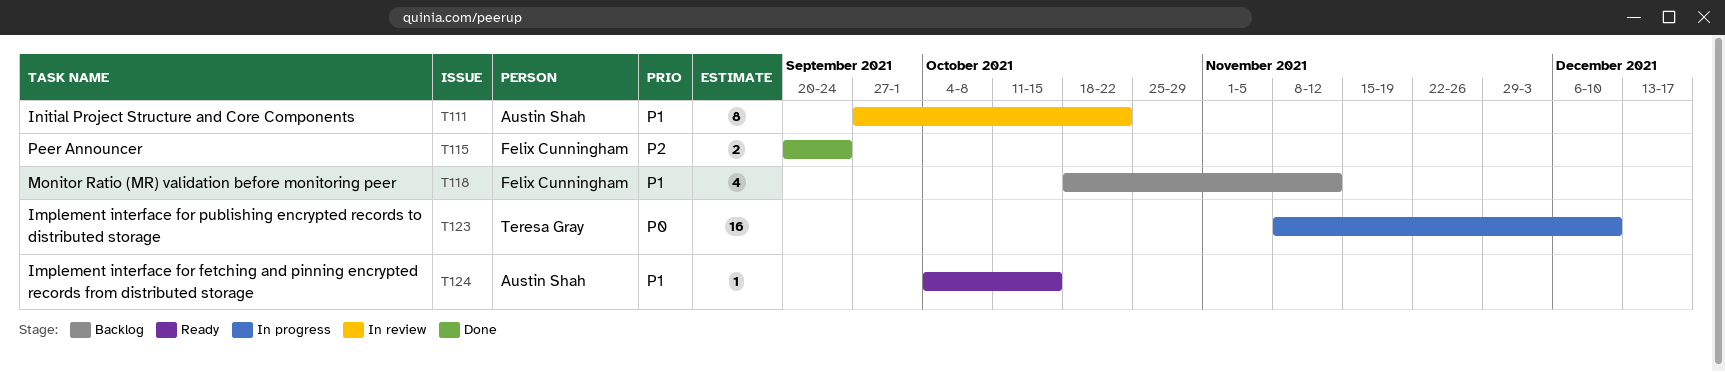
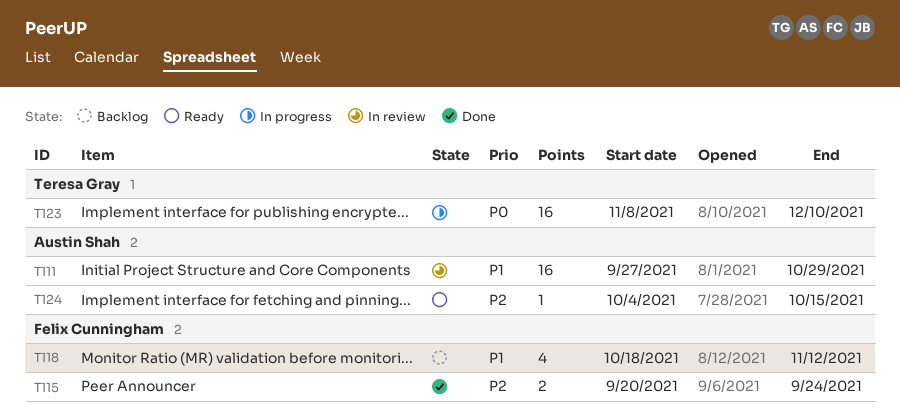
T111, estimate: 8 -> 16
T111, due: Oct 22 -> Oct 29
T124, priority: P1 -> P2

